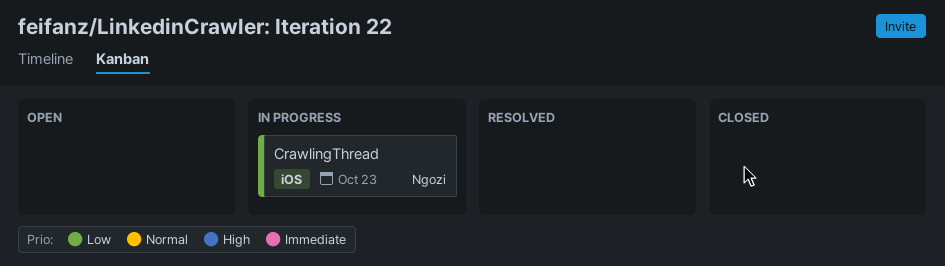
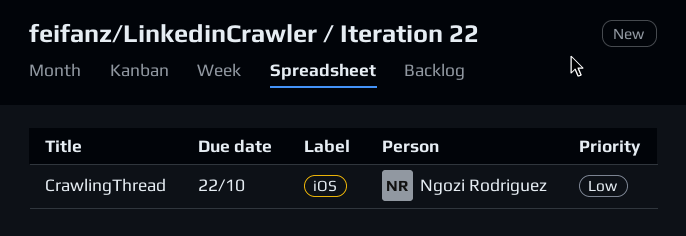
CrawlingThread, due: Oct 23 -> Oct 22

